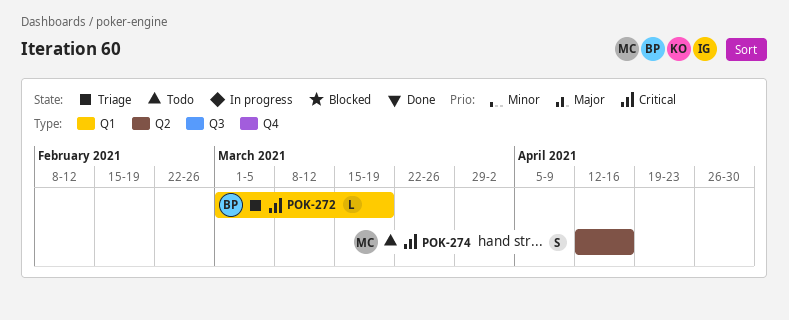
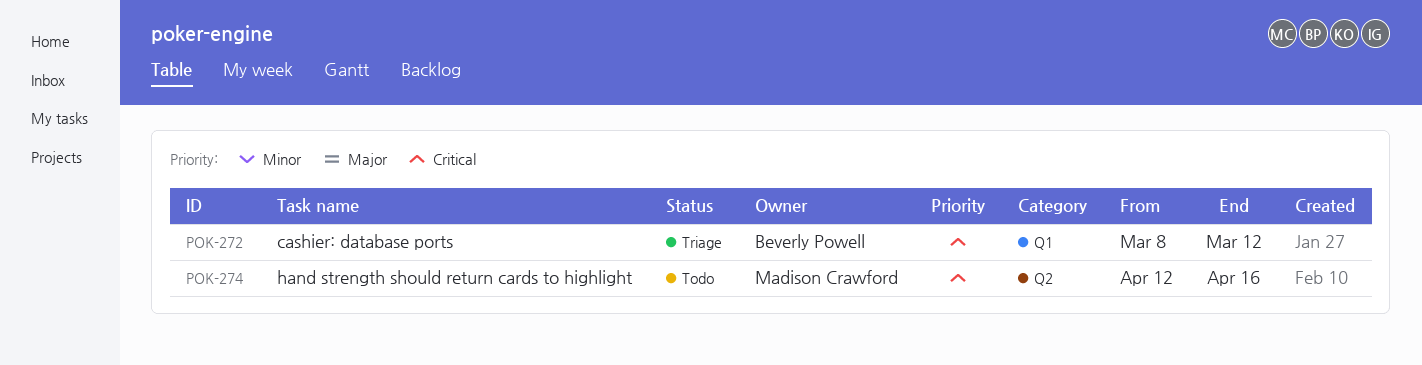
POK-272, start: Mar 1 -> Mar 8
POK-272, due: Mar 19 -> Mar 12

